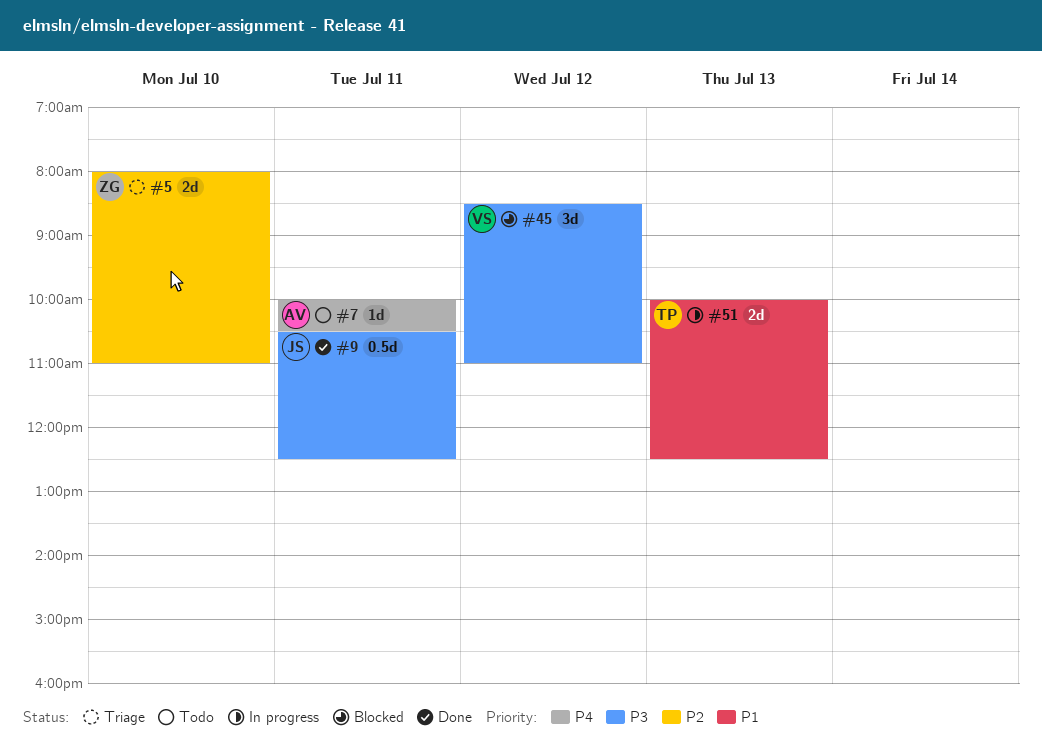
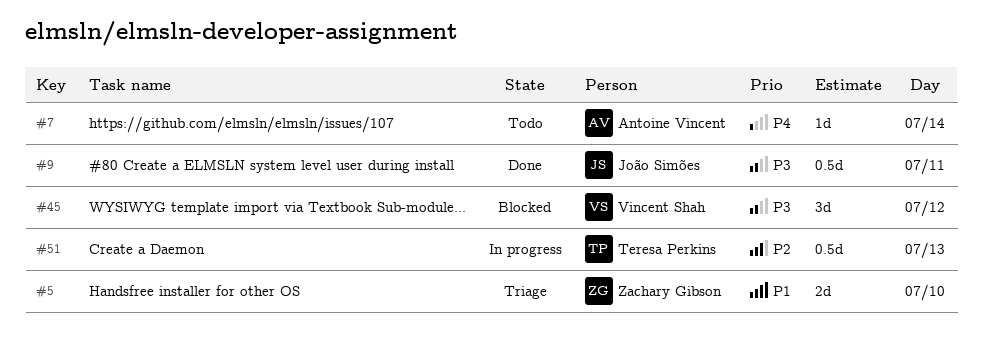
#5, priority: P2 -> P1
#7, day: Jul 11 -> Jul 14
#51, priority: P1 -> P2
#51, estimate: 2d -> 0.5d

